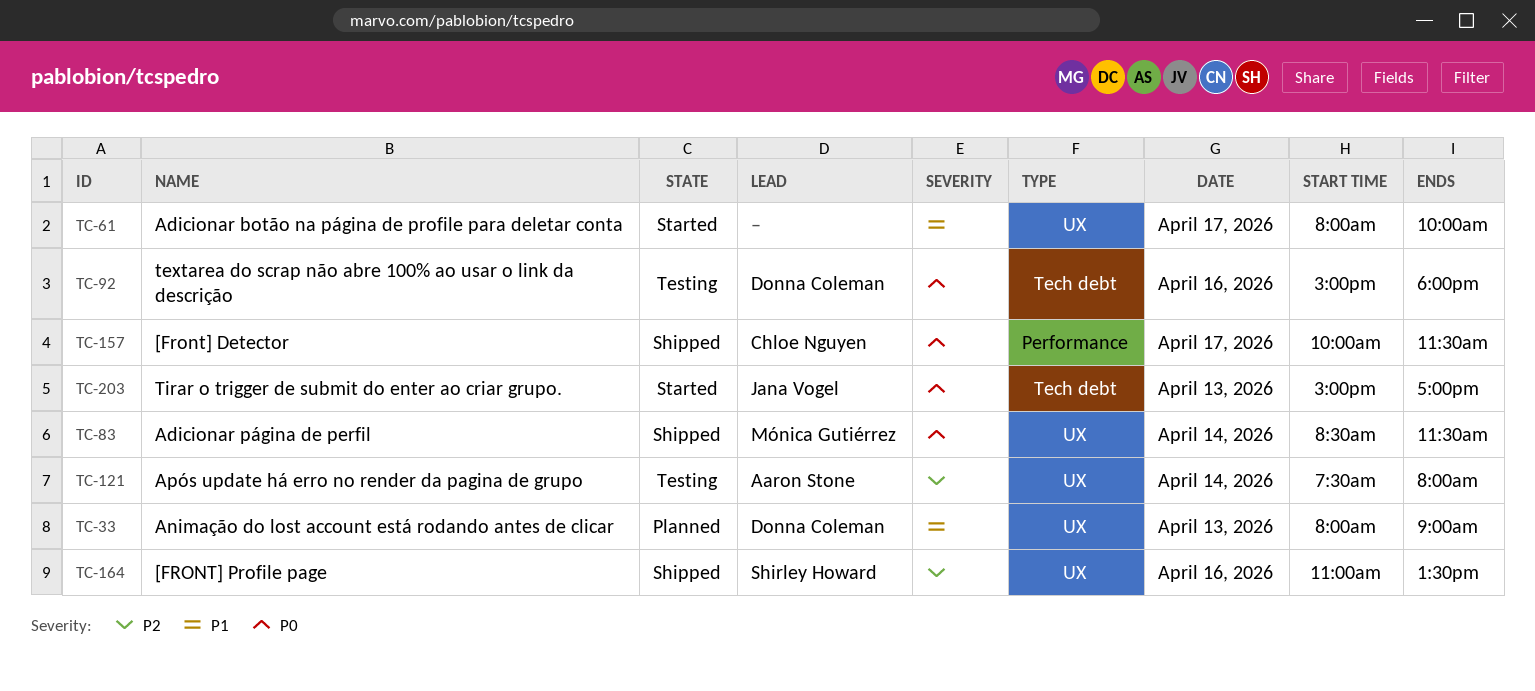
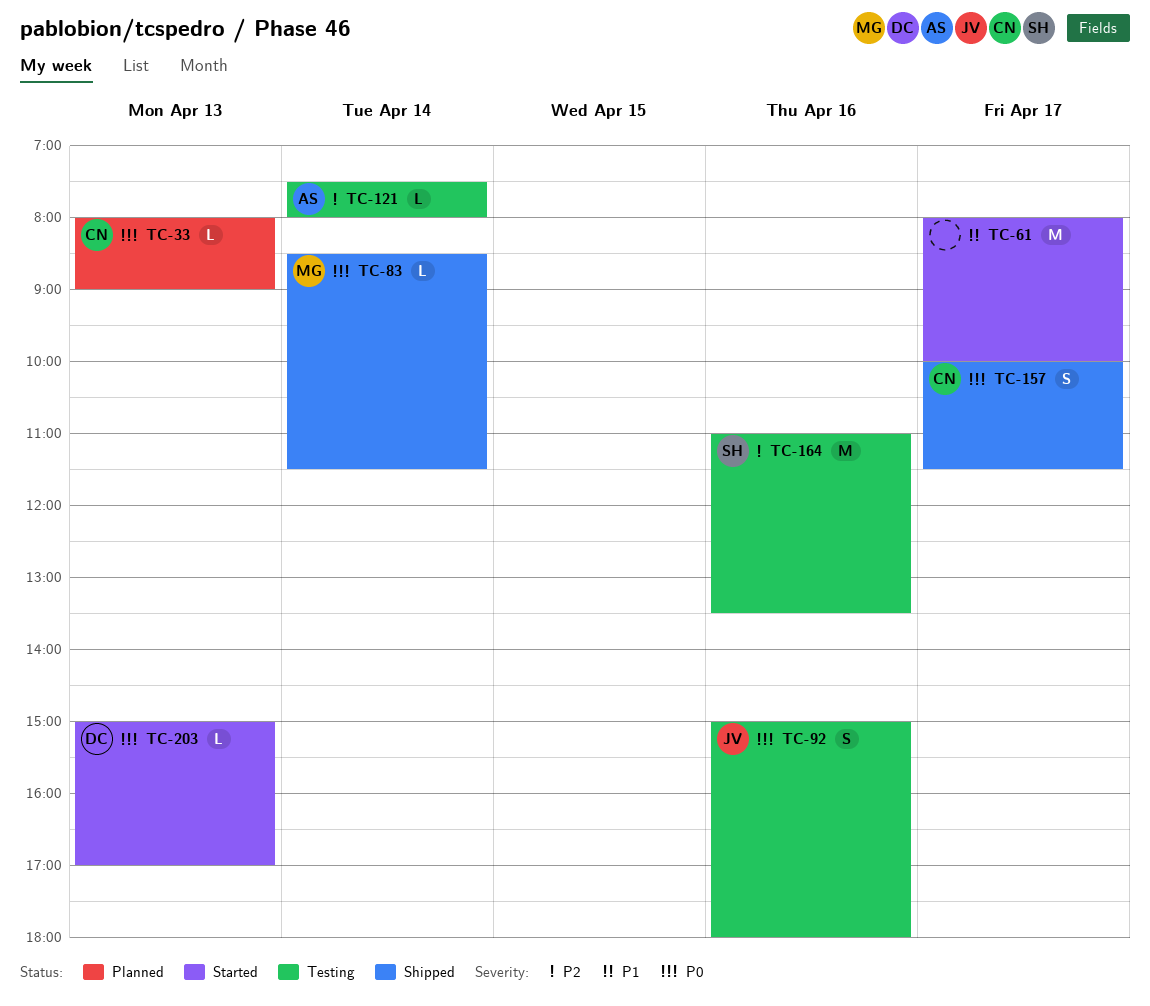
TC-33, owner: Donna Coleman -> Chloe Nguyen
TC-33, priority: P1 -> P0
TC-92, owner: Donna Coleman -> Jana Vogel
TC-164, status: Shipped -> Testing
TC-203, owner: Jana Vogel -> Donna Coleman

